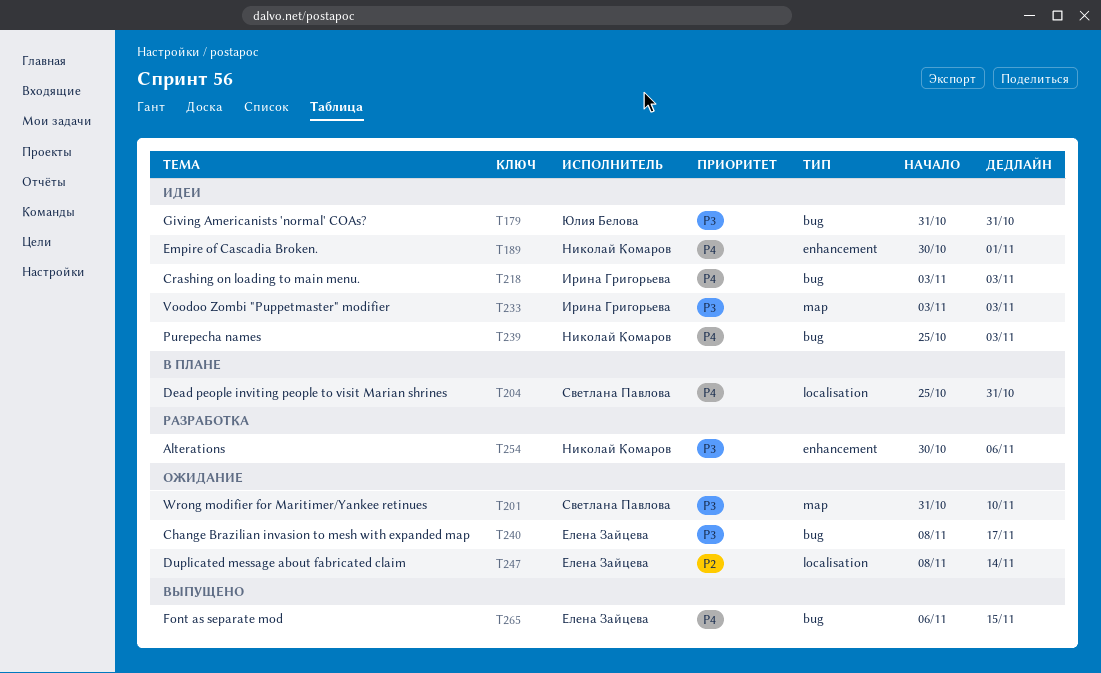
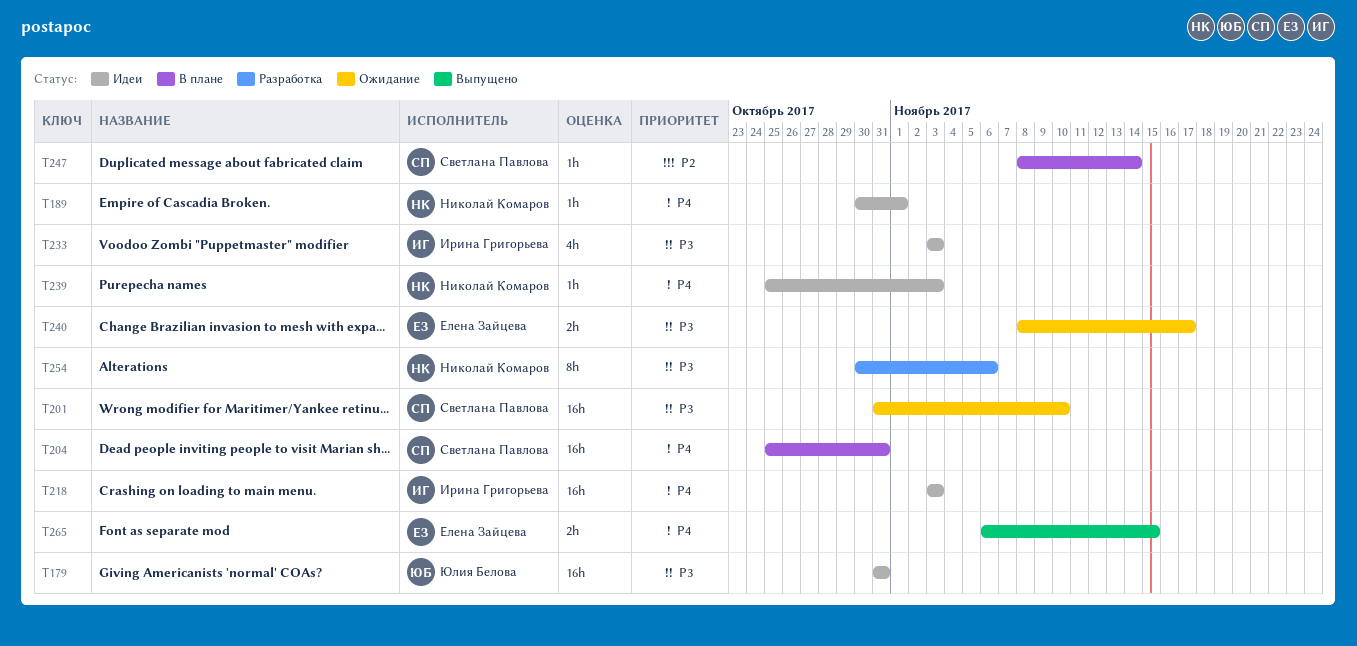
T247, status: Ожидание -> В плане
T247, owner: Елена Зайцева -> Светлана Павлова

